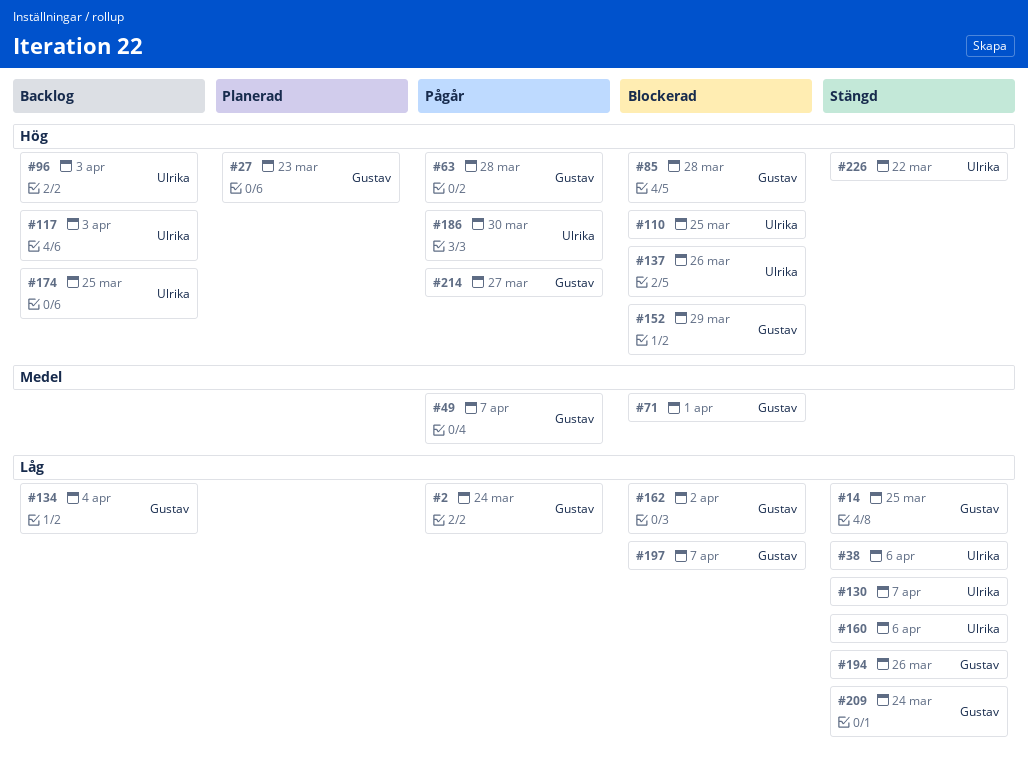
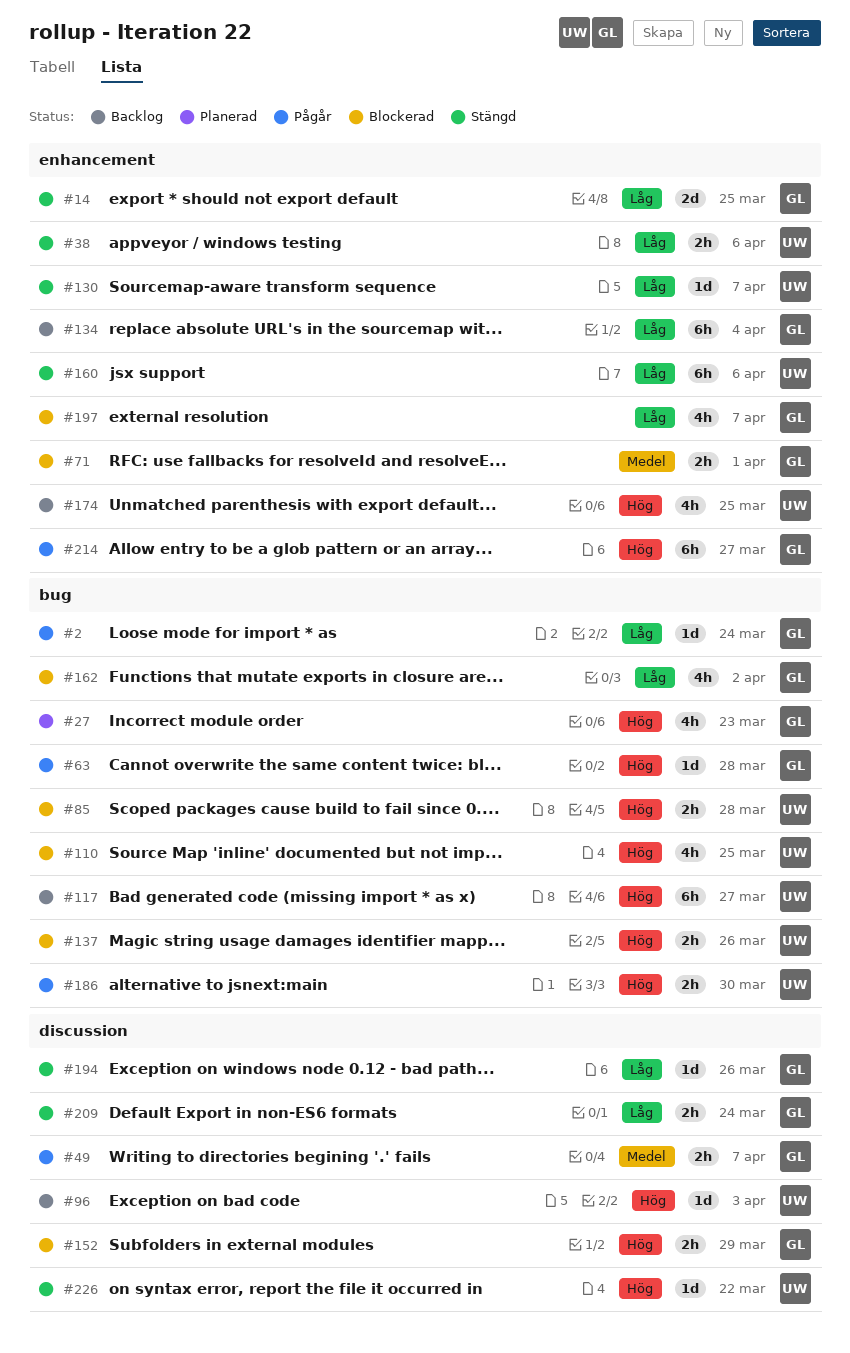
#85, owner: Gustav -> Ulrika
#117, due: Apr 3 -> Mar 27

